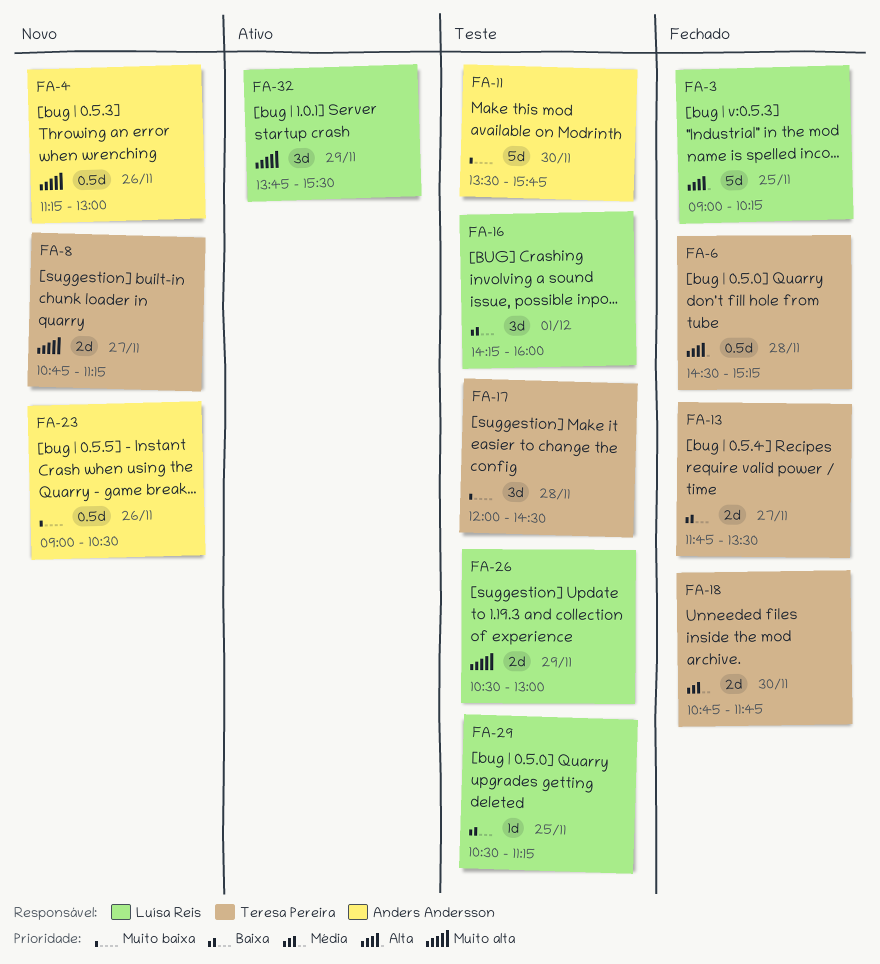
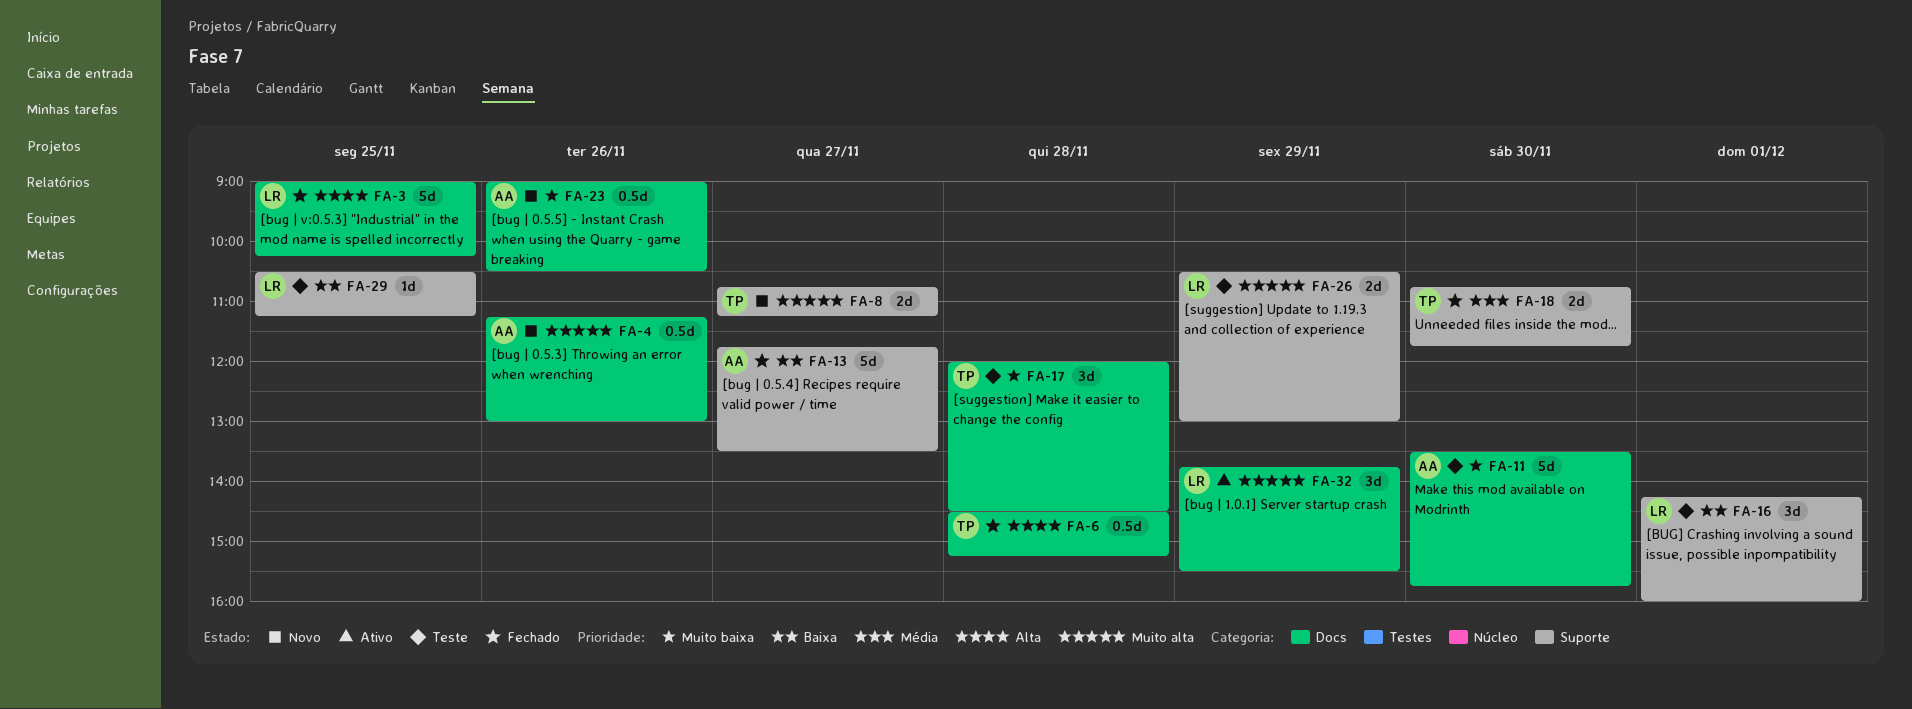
FA-13, owner: Teresa Pereira -> Anders Andersson
FA-13, estimate: 2d -> 5d

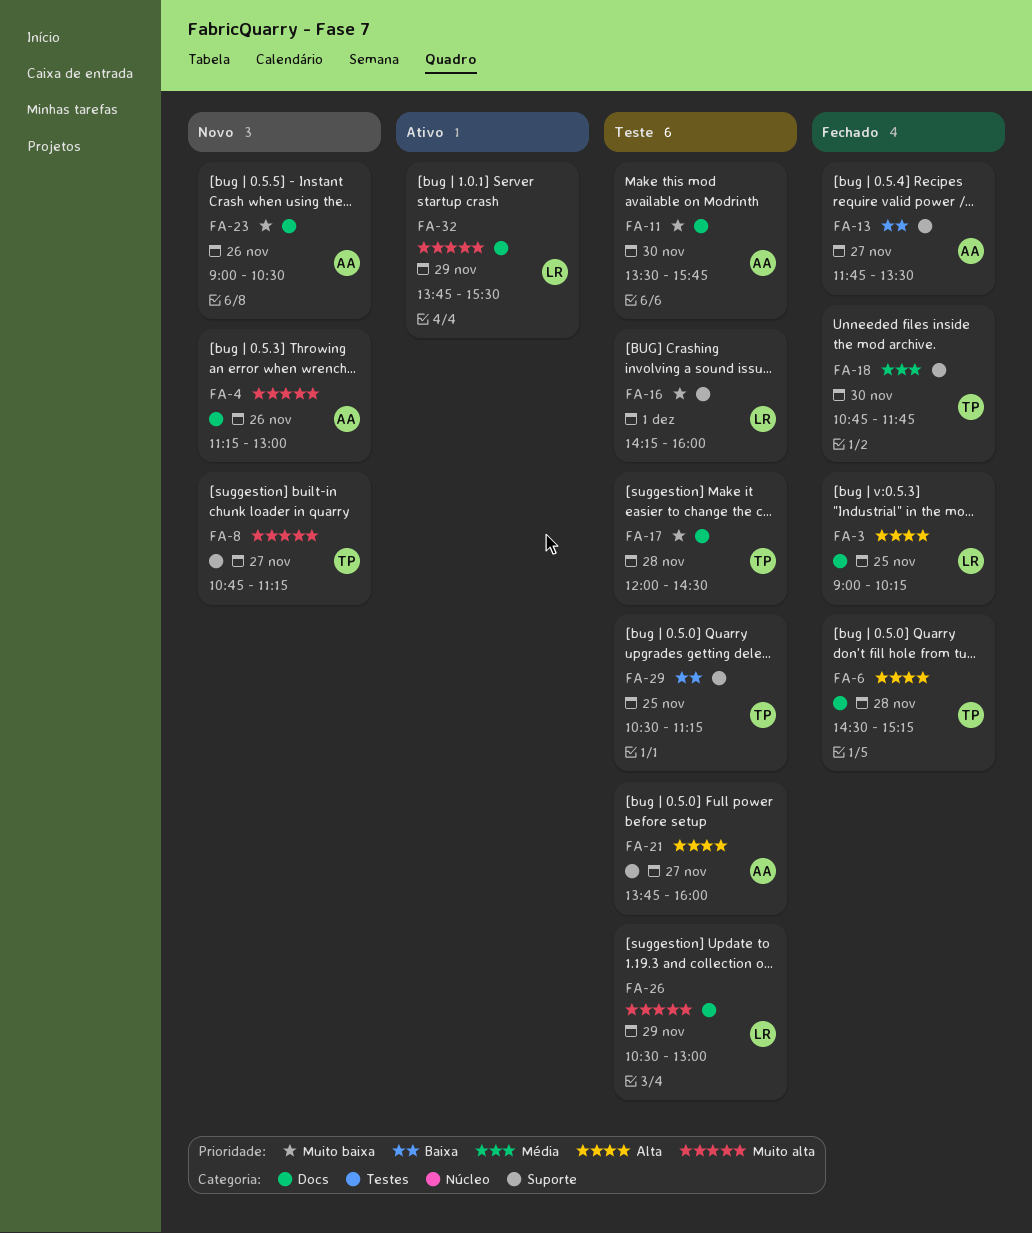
FA-16, priority: Baixa -> Muito baixa
FA-21: none -> present
FA-26, label: Suporte -> Docs
FA-29, owner: LR -> TP

